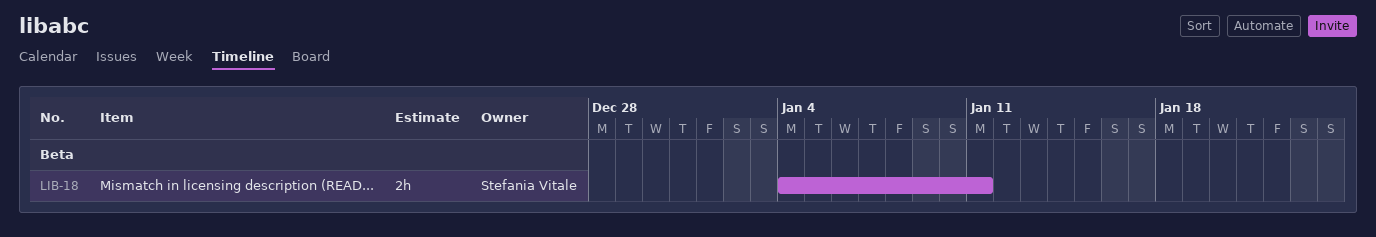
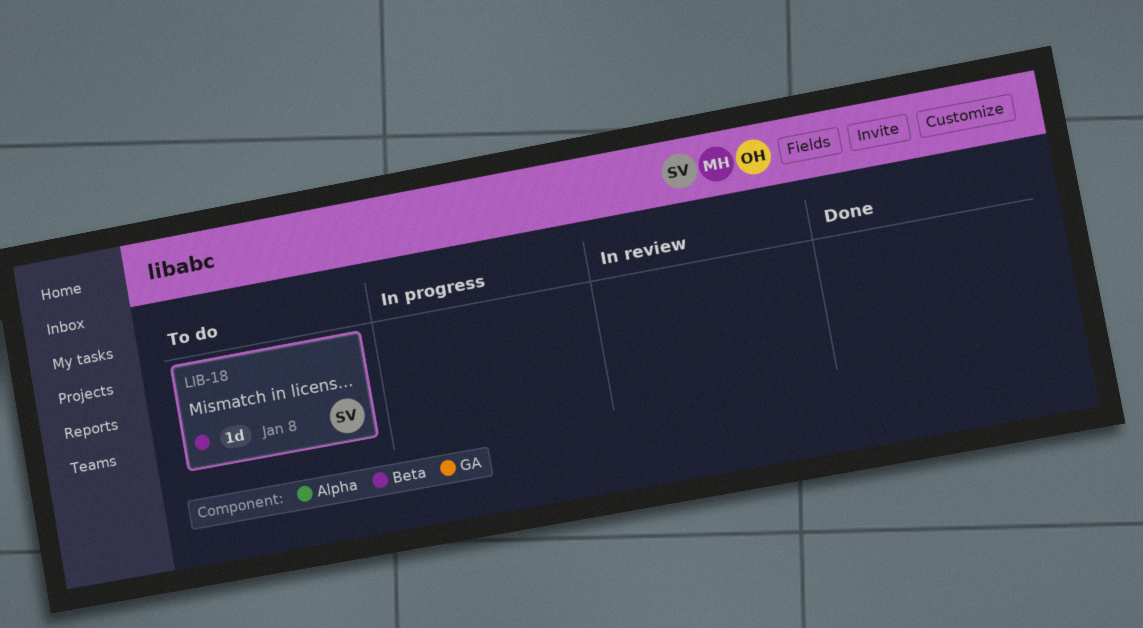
LIB-18, estimate: 2h -> 1d
LIB-18, due: Jan 11 -> Jan 8

